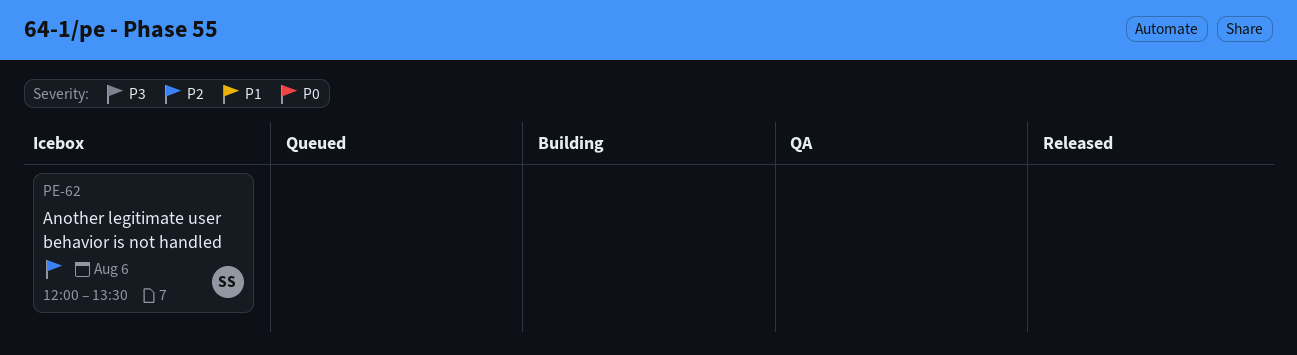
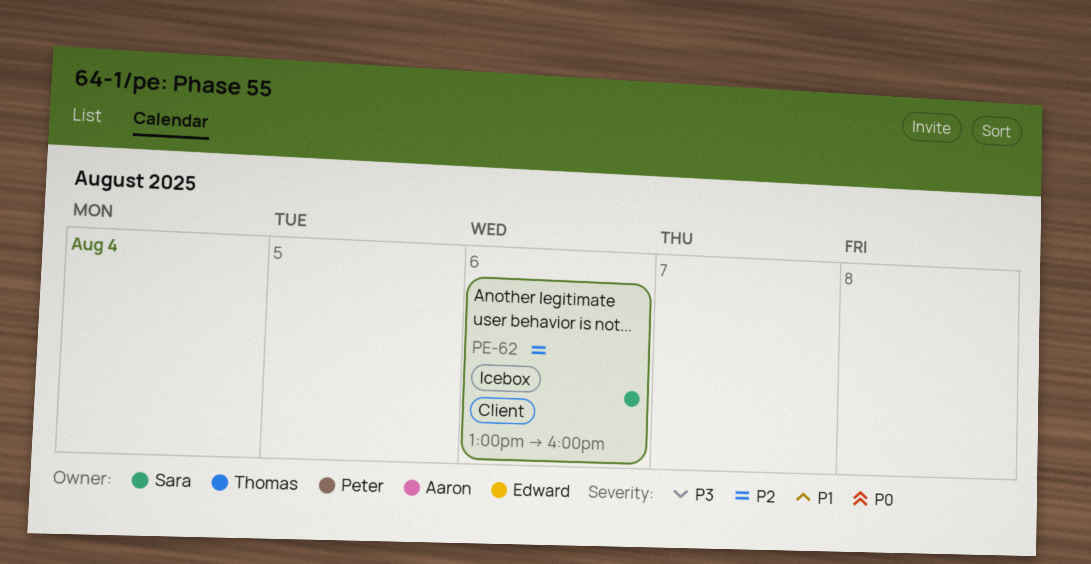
PE-62, begins: 12:00 -> 13:00
PE-62, ends: 13:30 -> 16:00

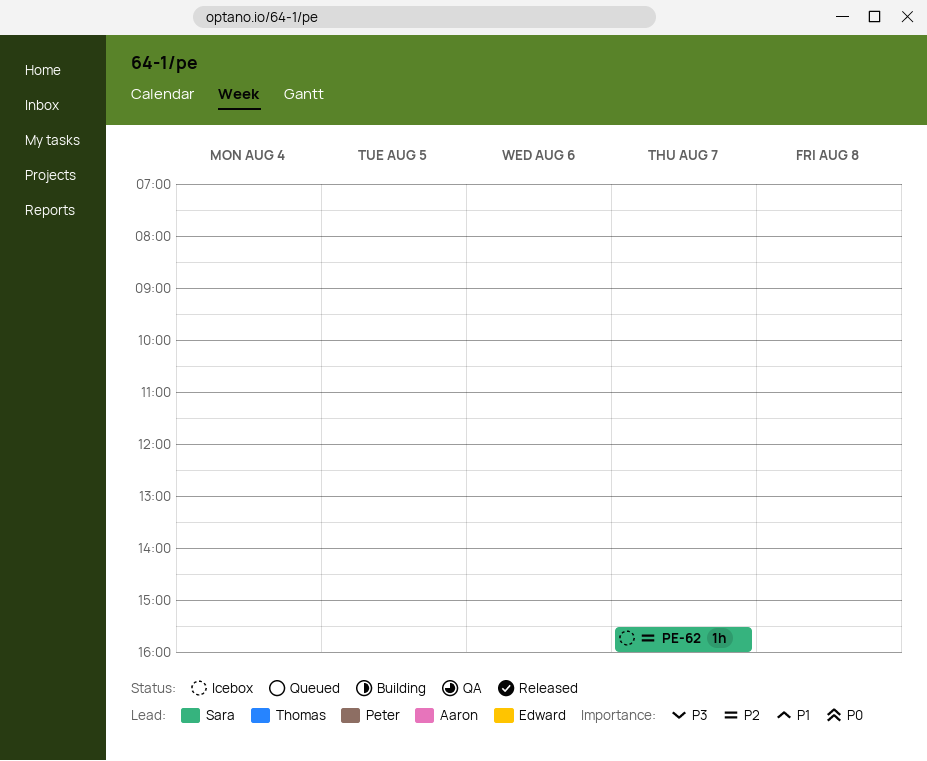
PE-62, day: Aug 6 -> Aug 7
PE-62, begins: 13:00 -> 15:30

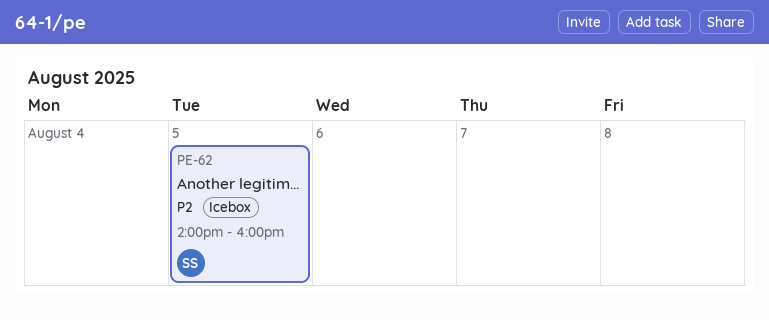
PE-62, day: Aug 7 -> Aug 5
PE-62, begins: 15:30 -> 14:00

